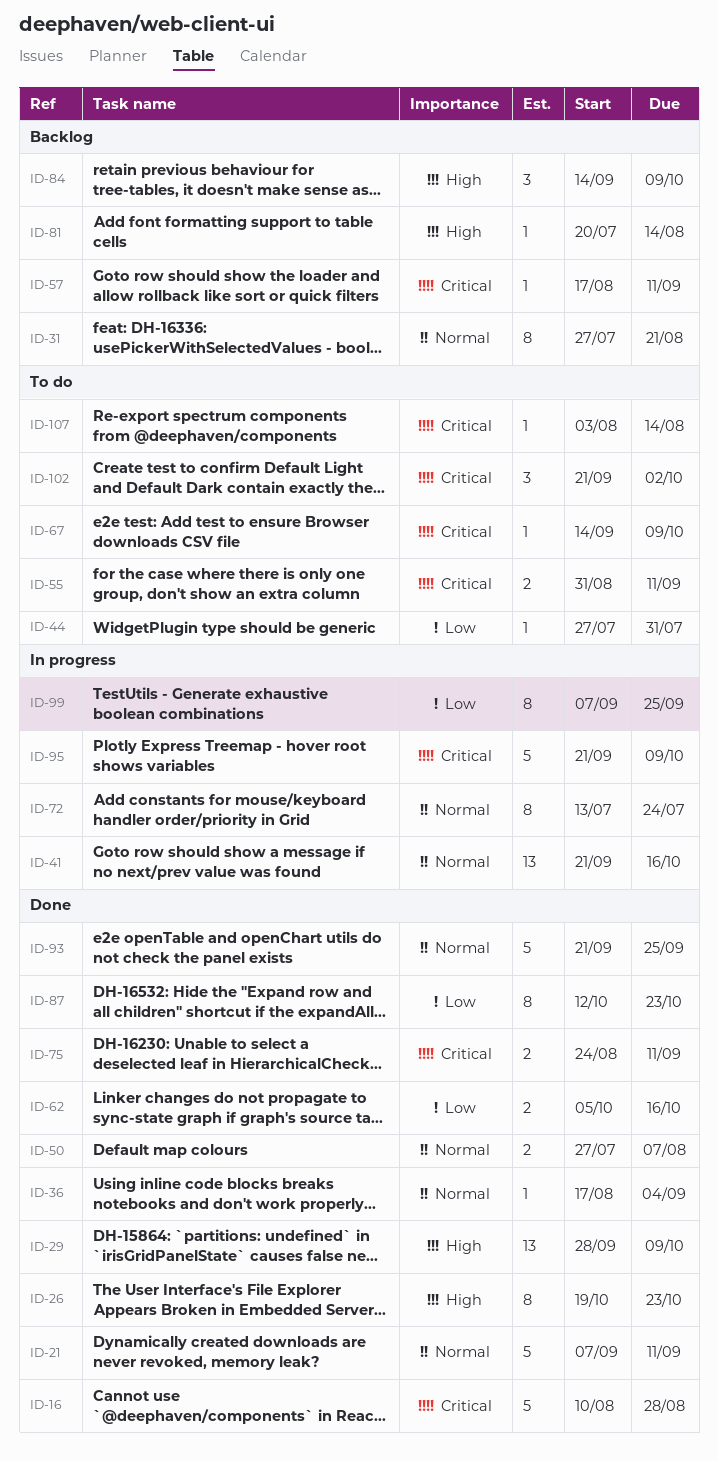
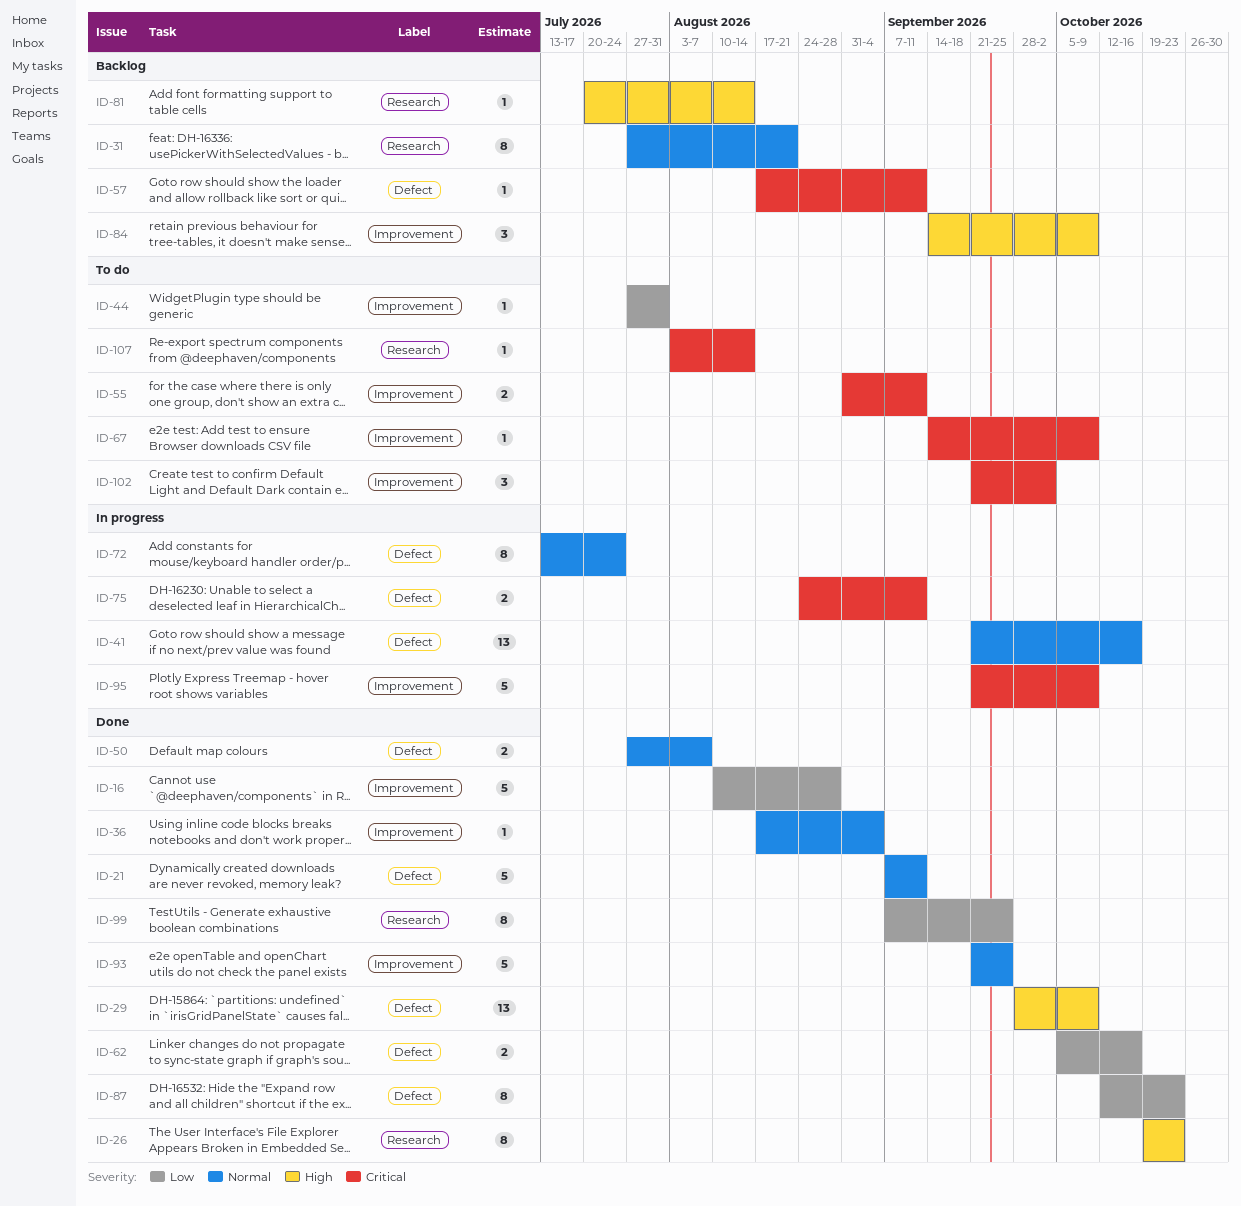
ID-16, priority: Critical -> Low
ID-75, status: Done -> In progress
ID-99, status: In progress -> Done

